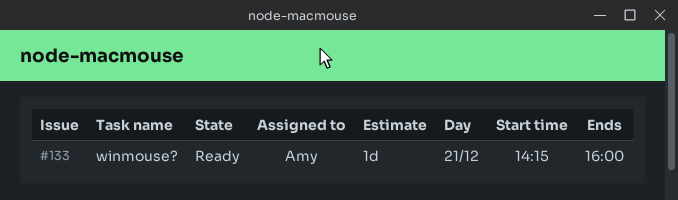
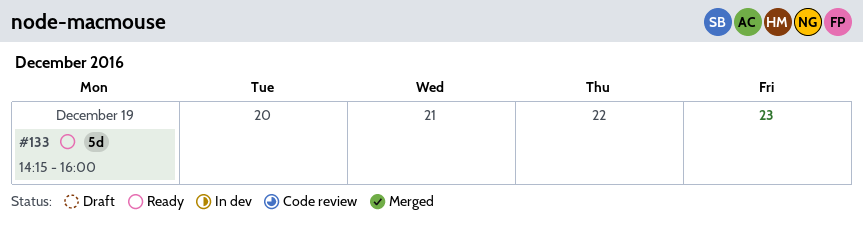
#133, estimate: 1d -> 5d
#133, day: Dec 21 -> Dec 19

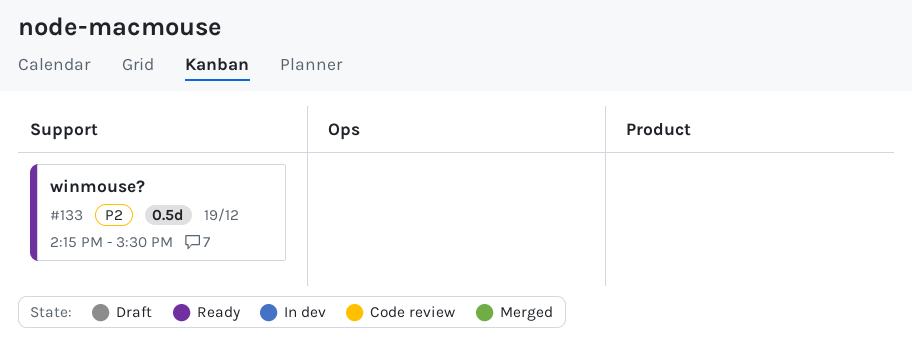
#133, estimate: 5d -> 0.5d
#133, ends: 16:00 -> 15:30

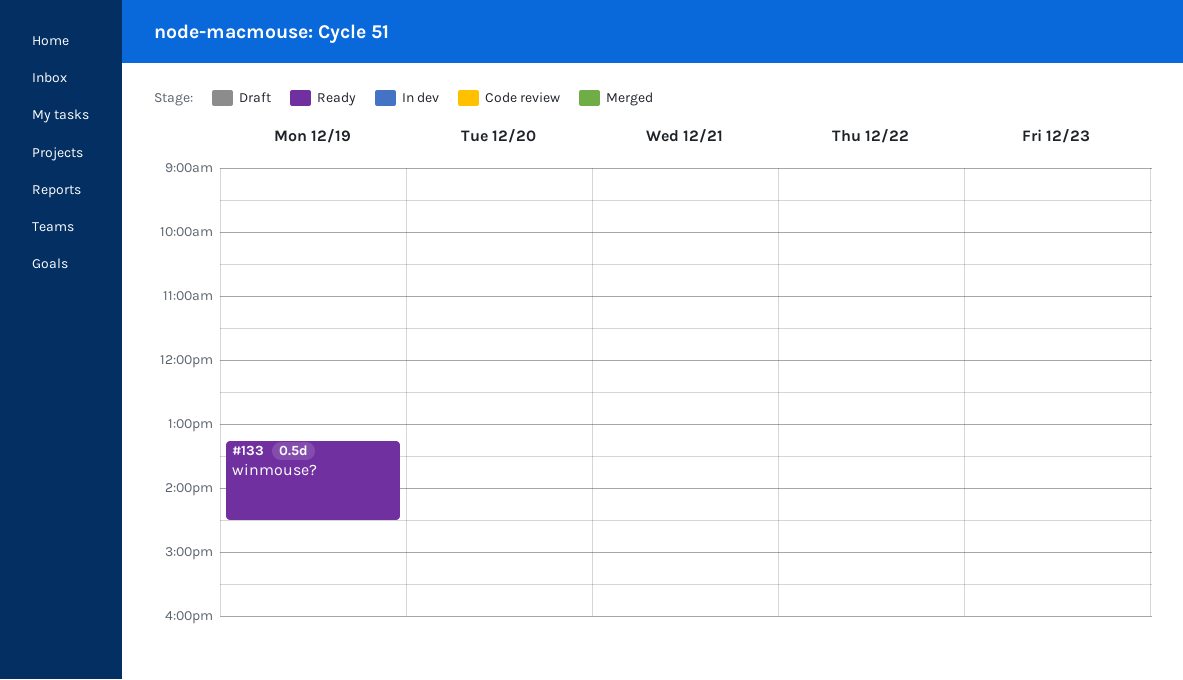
#133, begins: 14:15 -> 13:15
#133, ends: 15:30 -> 14:30

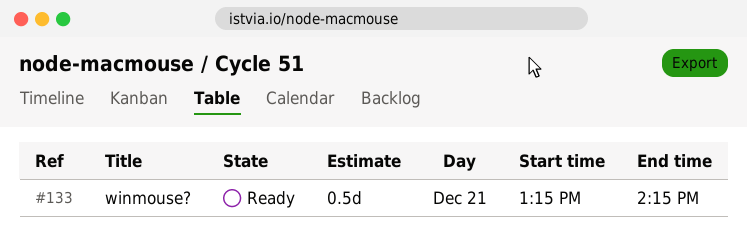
#133, day: Dec 19 -> Dec 21
#133, ends: 14:30 -> 14:15

